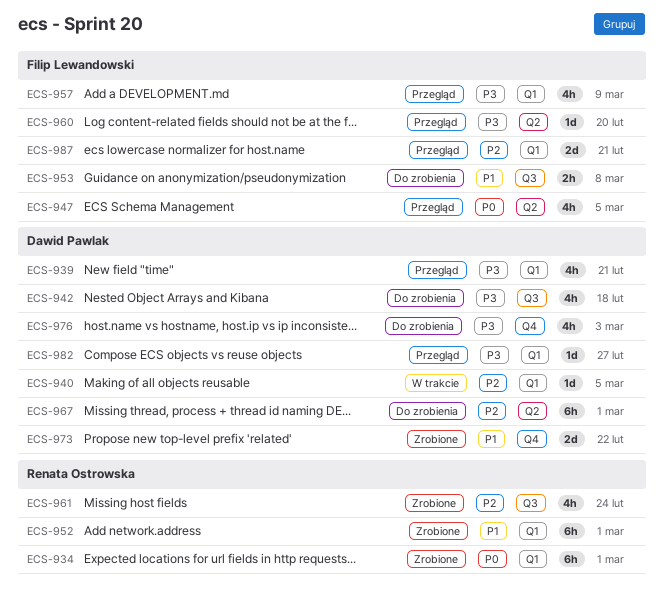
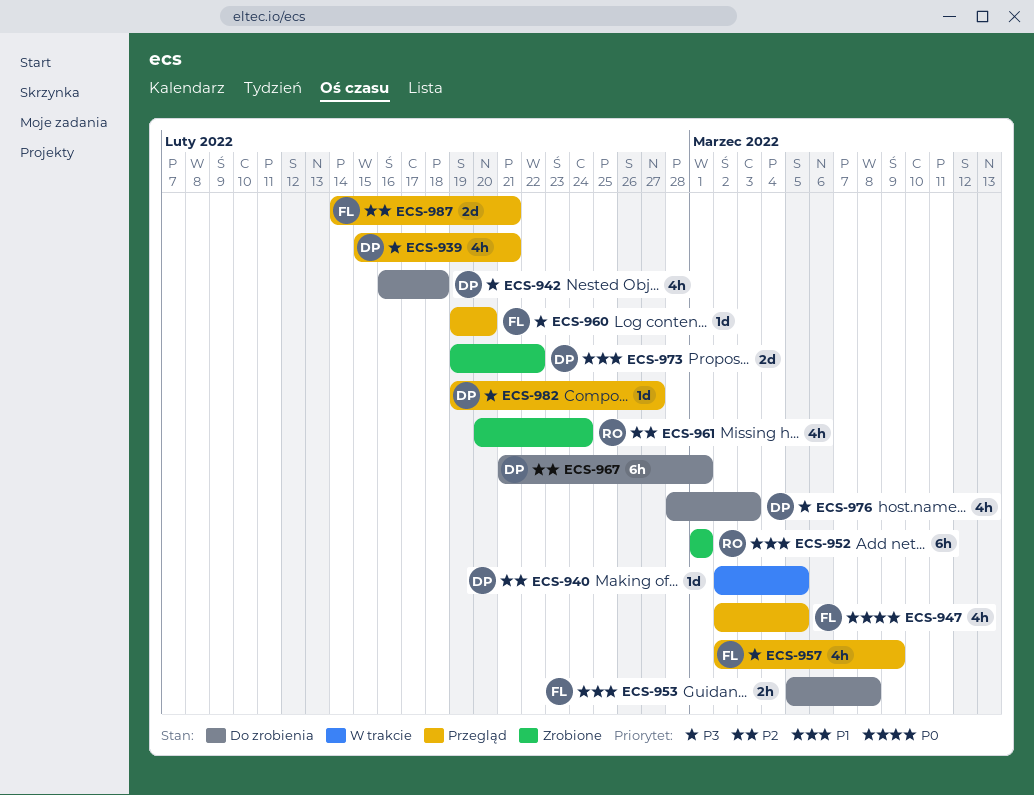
ECS-934: present -> none

